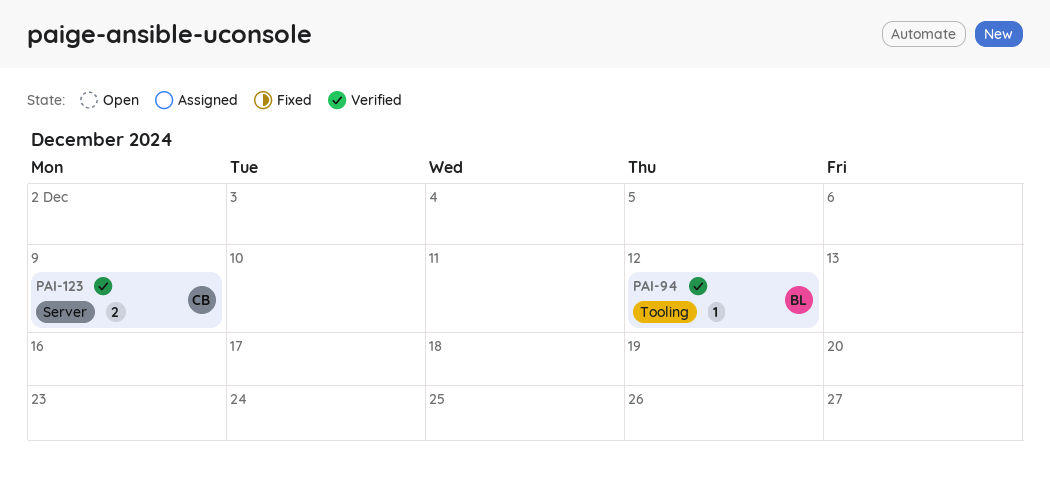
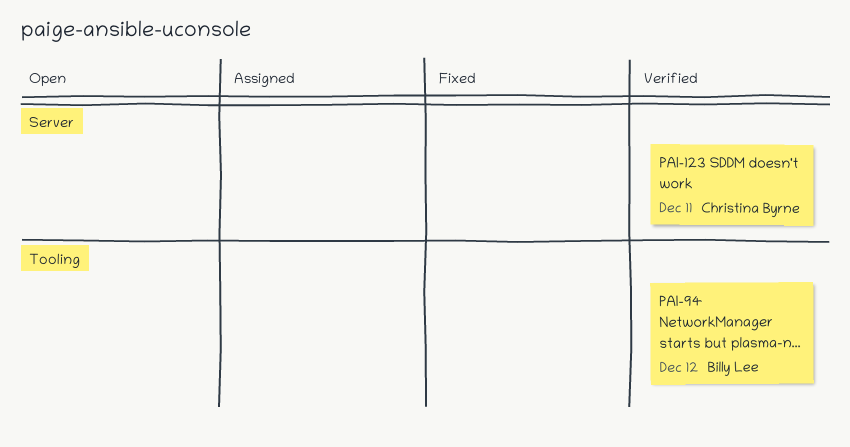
PAI-123, due: Dec 9 -> Dec 11

